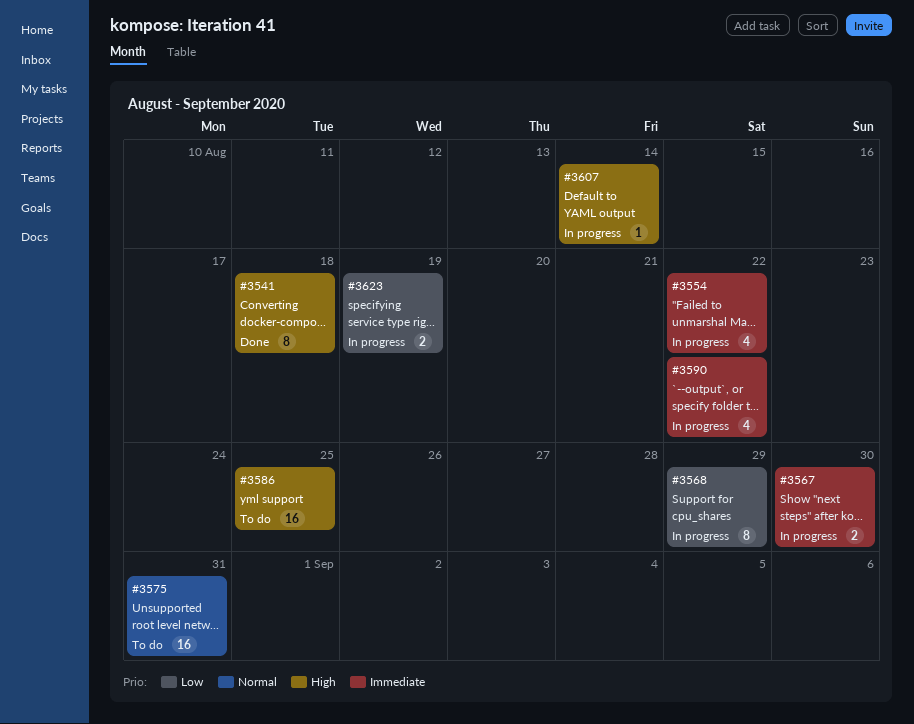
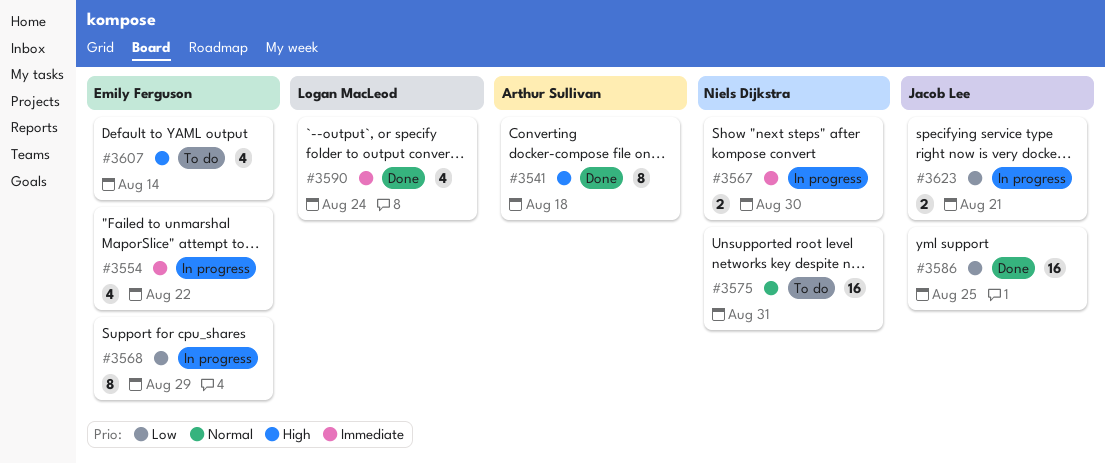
#3586, status: To do -> Done
#3586, priority: High -> Low
#3590, status: In progress -> Done
#3590, due: Aug 22 -> Aug 24
#3607, status: In progress -> To do
#3607, estimate: 1 -> 4
#3623, due: Aug 19 -> Aug 21

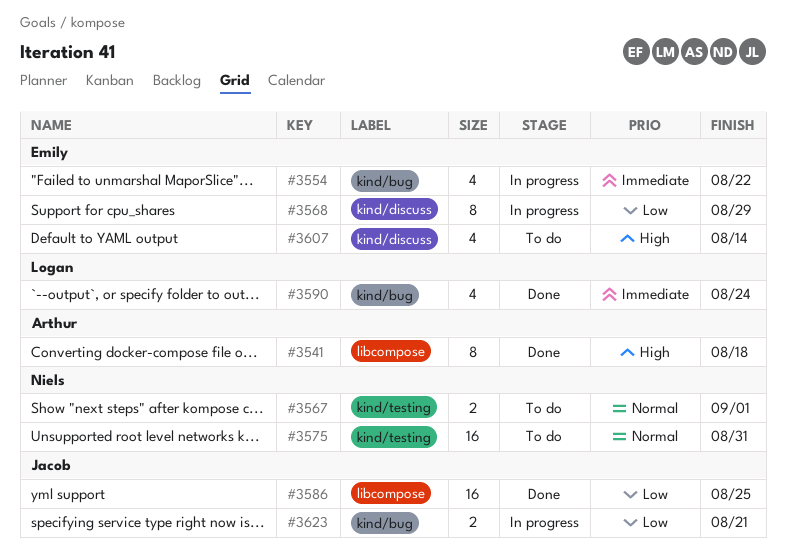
#3567, status: In progress -> To do
#3567, priority: Immediate -> Normal
#3567, due: Aug 30 -> Sep 1

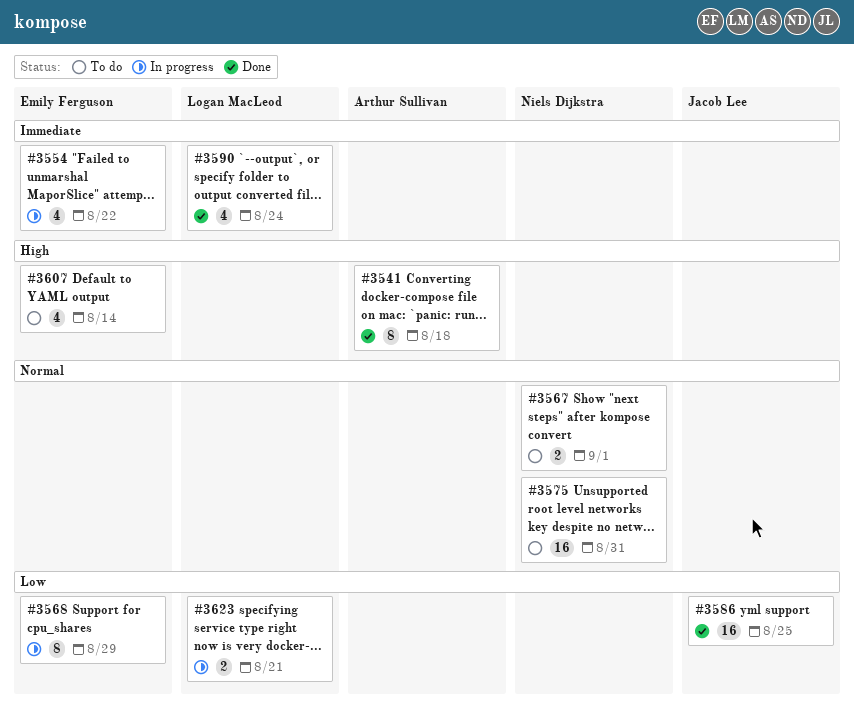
#3623, owner: Jacob Lee -> Logan MacLeod

